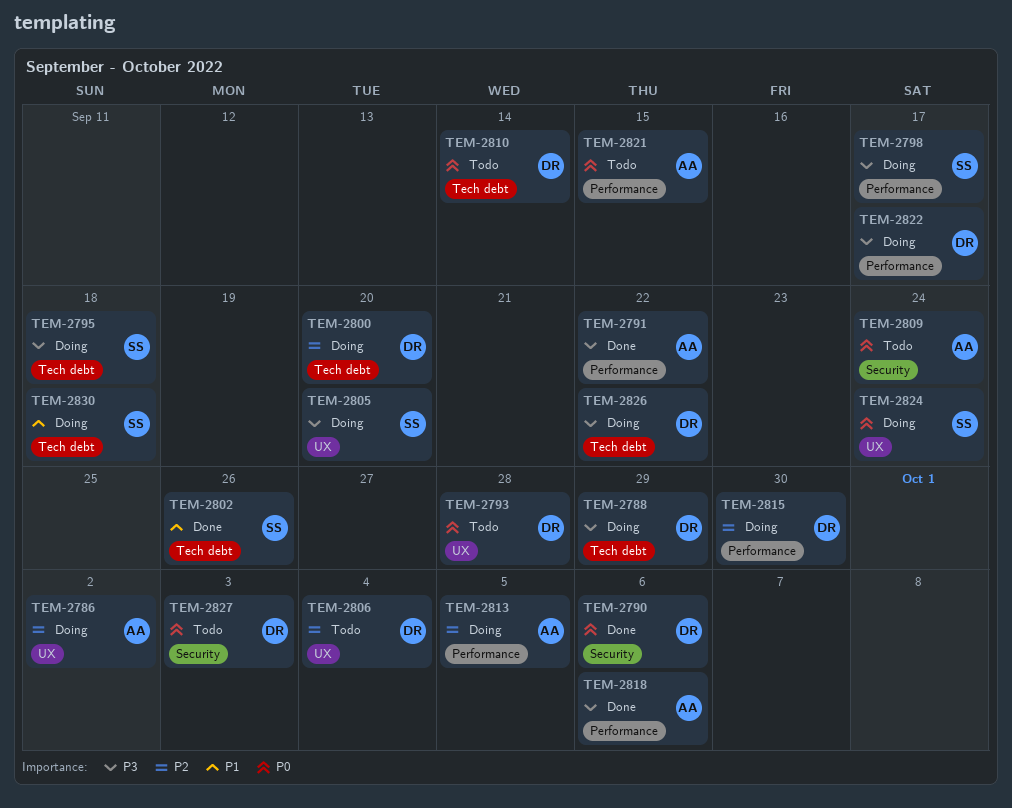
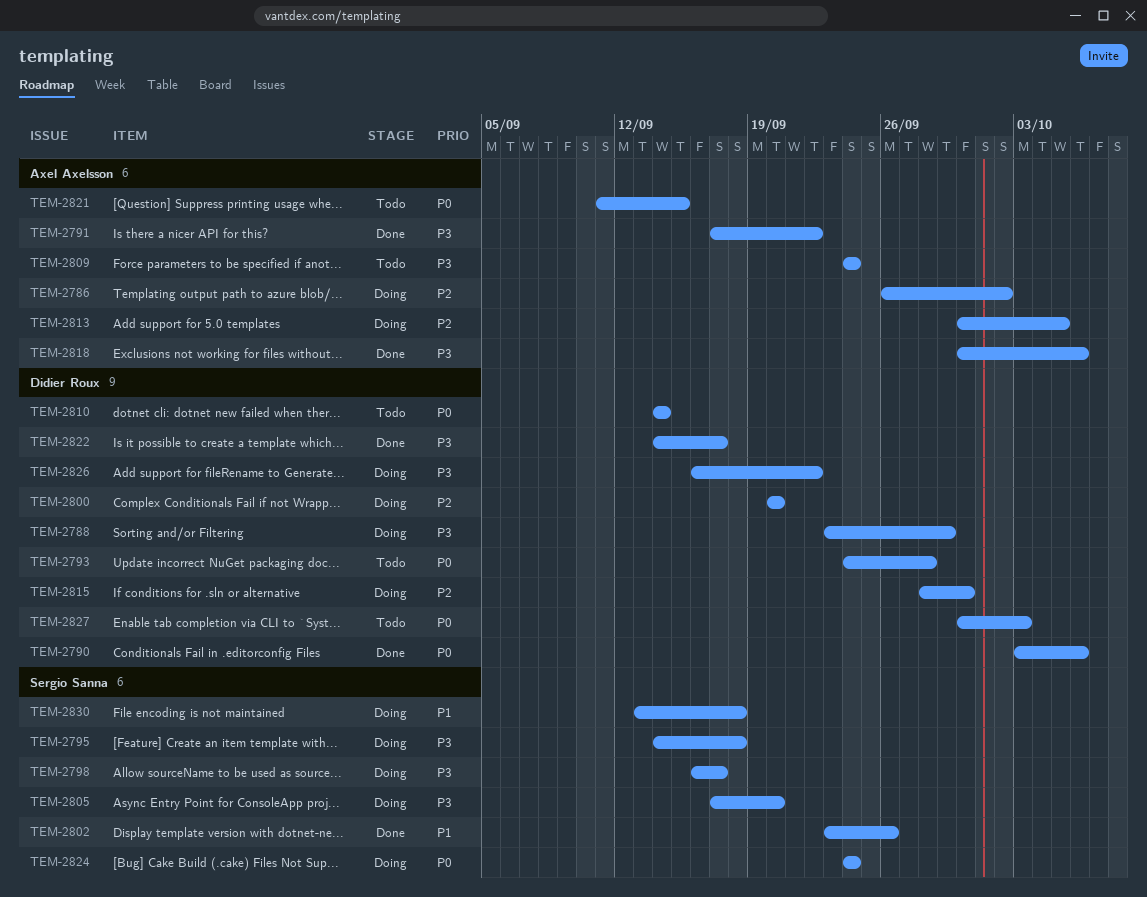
TEM-2806: present -> none
TEM-2809, priority: P0 -> P3
TEM-2822, status: Doing -> Done

